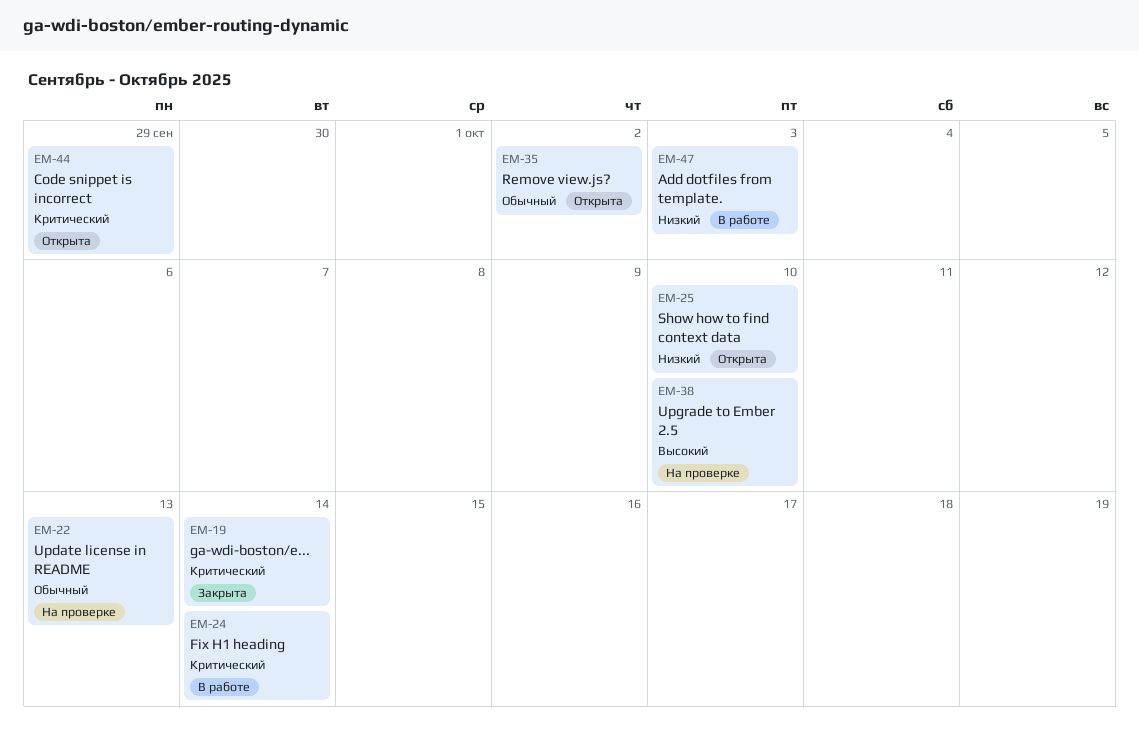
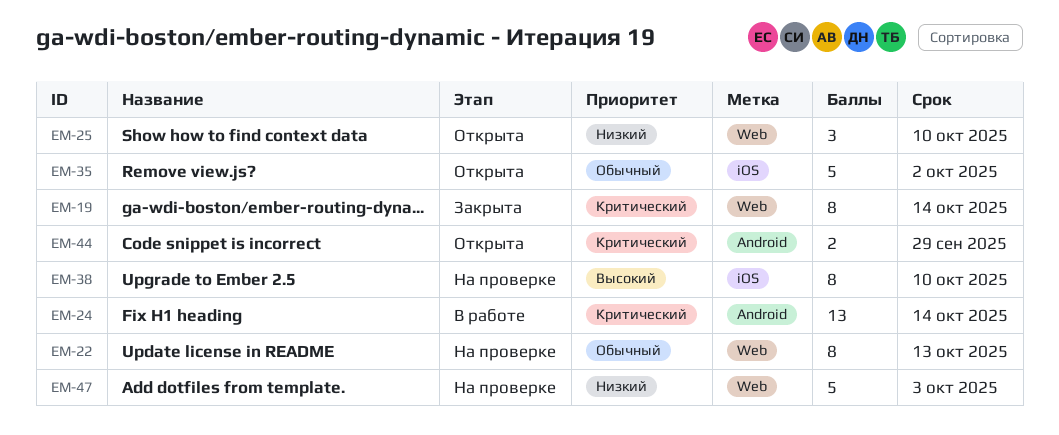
EM-47, status: В работе -> На проверке

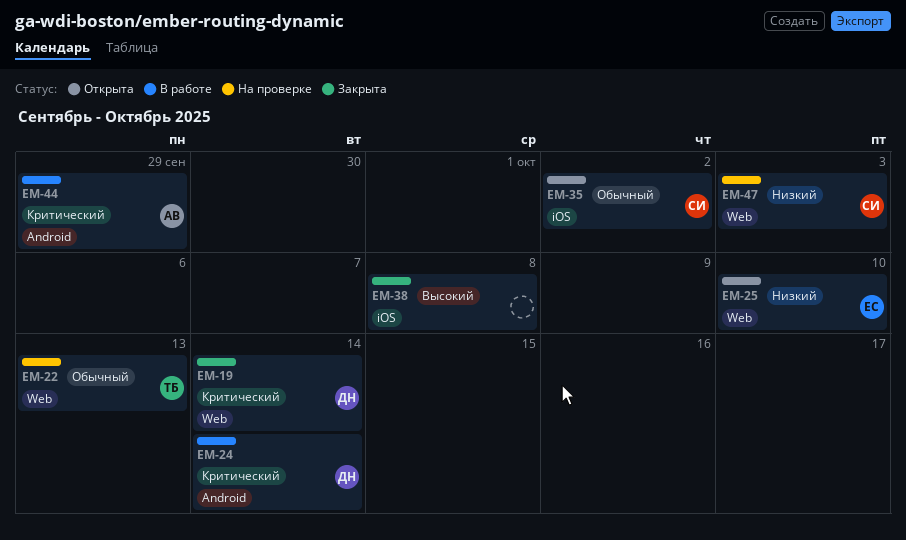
EM-38, status: На проверке -> Закрыта
EM-38, due: Oct 10 -> Oct 8
EM-44, status: Открыта -> В работе

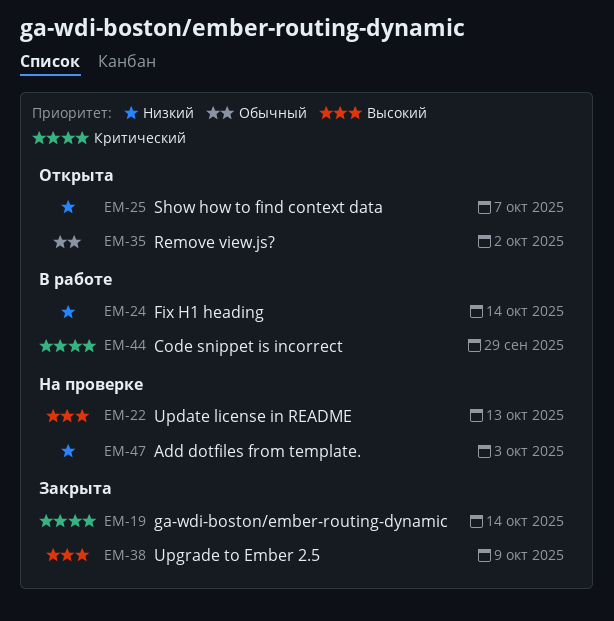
EM-22, priority: Обычный -> Высокий
EM-24, priority: Критический -> Низкий
EM-25, due: Oct 10 -> Oct 7
EM-38, due: Oct 8 -> Oct 9

